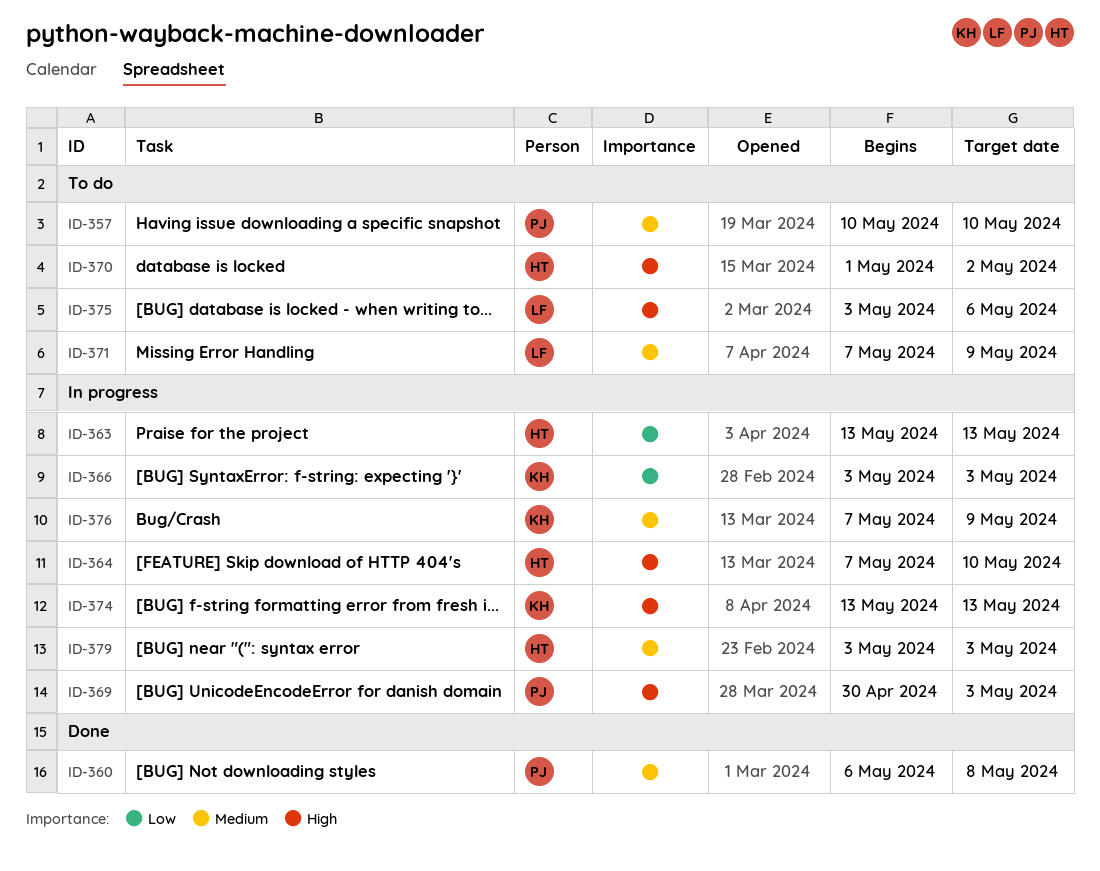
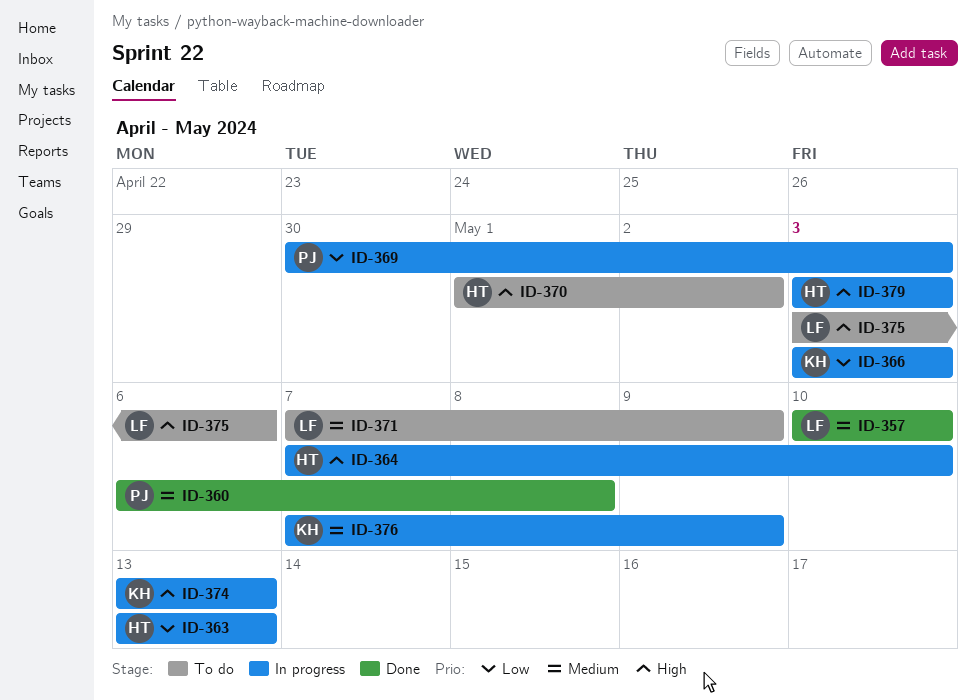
ID-357, status: To do -> Done
ID-357, owner: PJ -> LF
ID-369, priority: High -> Low
ID-379, priority: Medium -> High

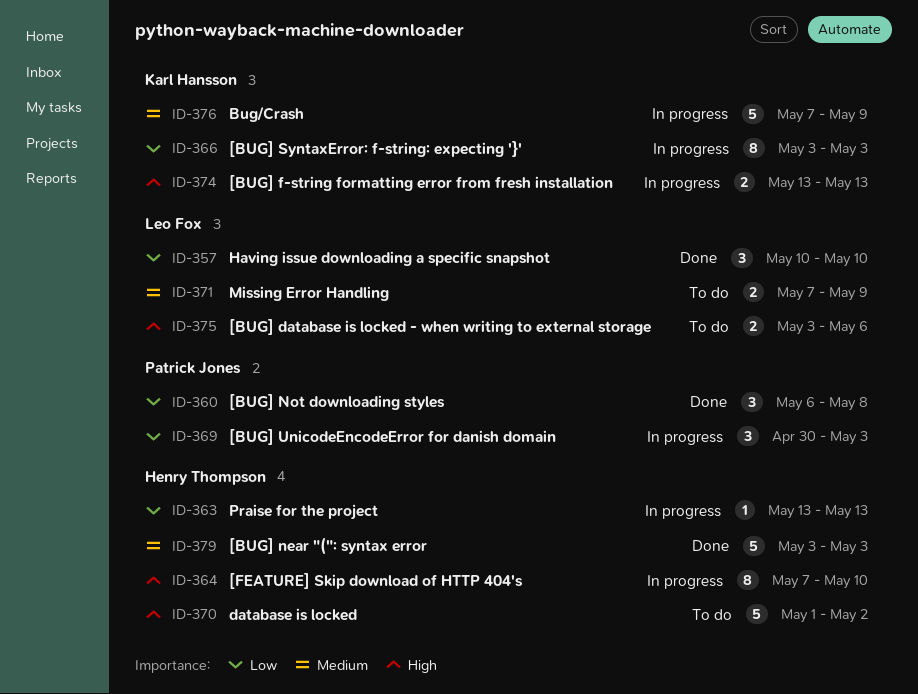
ID-357, priority: Medium -> Low
ID-360, priority: Medium -> Low
ID-379, status: In progress -> Done
ID-379, priority: High -> Medium

